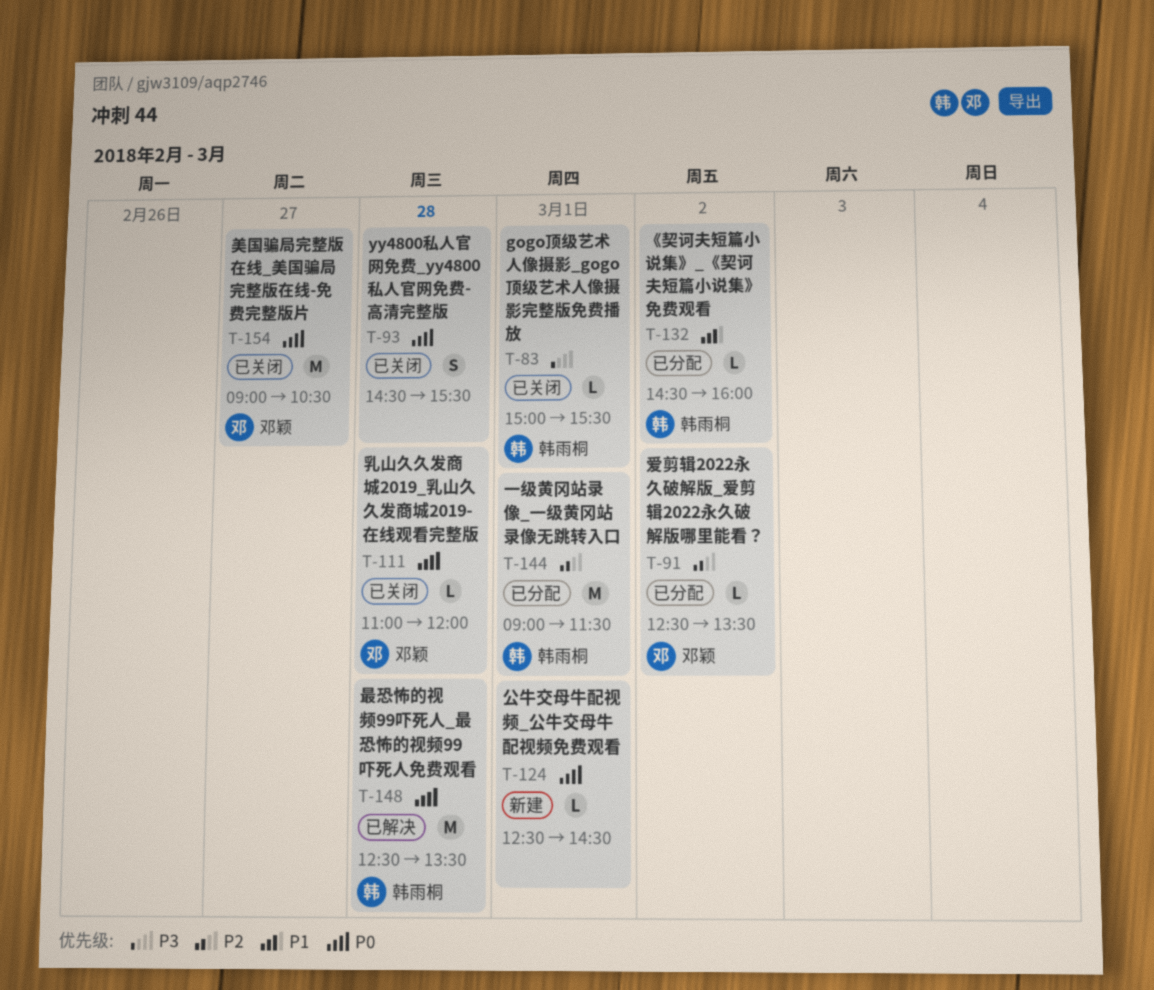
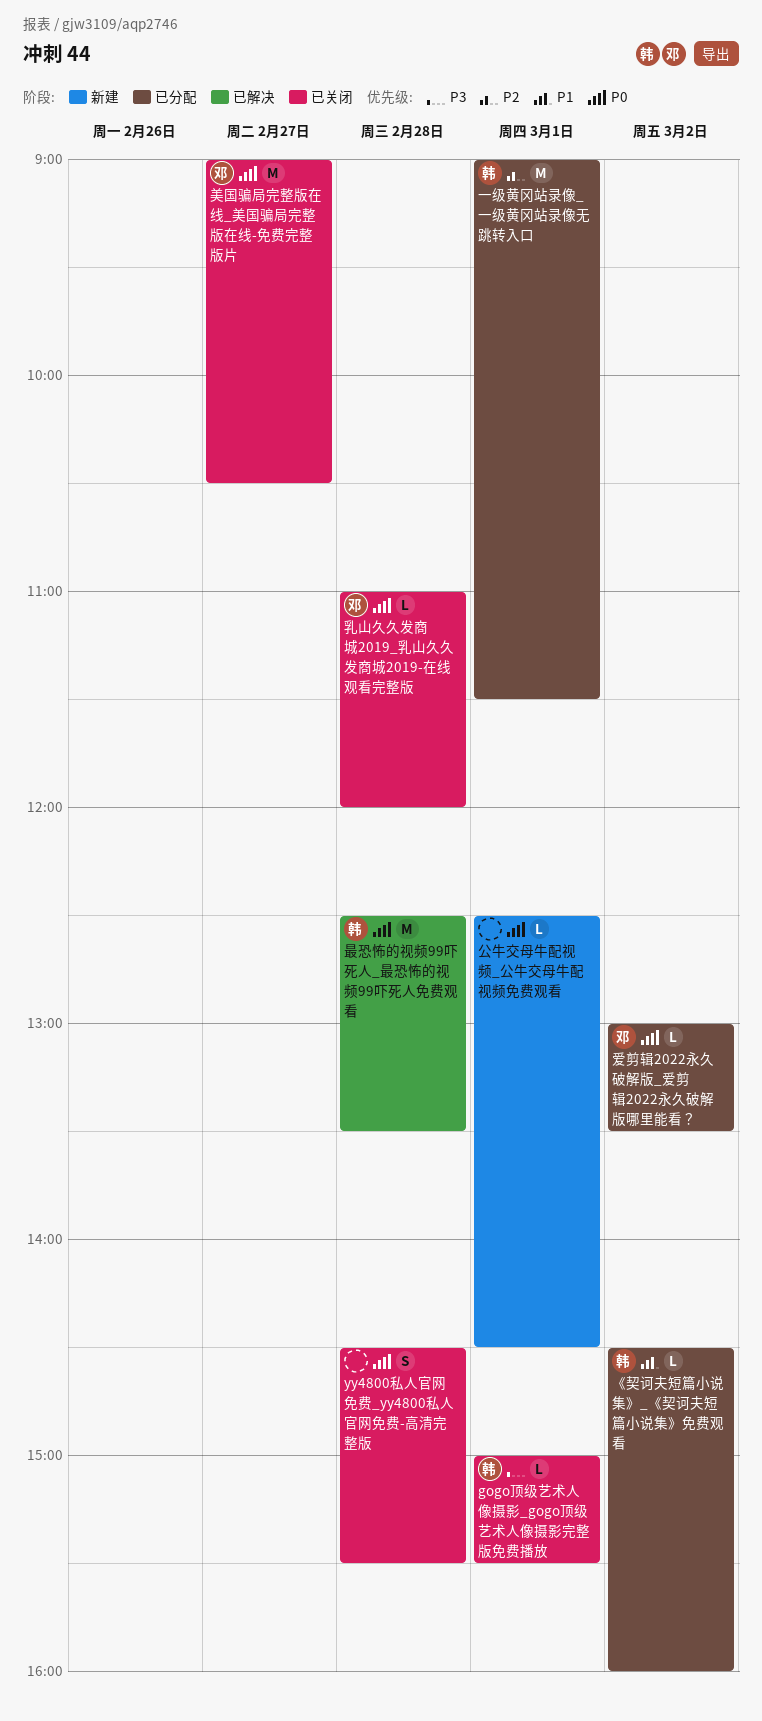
爱剪辑2022永久破解版_爱剪辑2022永久破解版哪里能看？, priority: P2 -> P0
爱剪辑2022永久破解版_爱剪辑2022永久破解版哪里能看？, begins: 12:30 -> 13:00

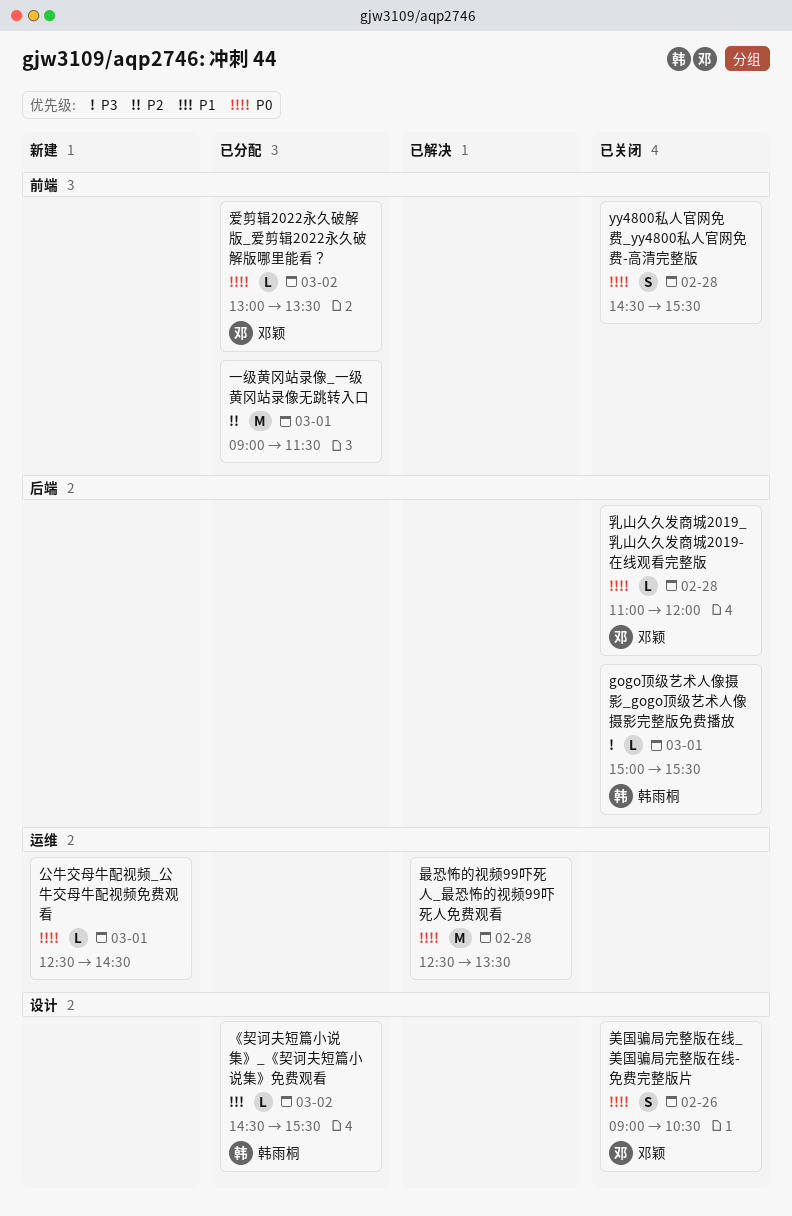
《契诃夫短篇小说集》_《契诃夫短篇小说集》免费观看, ends: 16:00 -> 15:30
一级黄冈站录像_一级黄冈站录像无跳转入口, owner: 韩雨桐 -> none
最恐怖的视频99吓死人_最恐怖的视频99吓死人免费观看, owner: 韩雨桐 -> none
美国骗局完整版在线_美国骗局完整版在线-免费完整版片, estimate: M -> S
美国骗局完整版在线_美国骗局完整版在线-免费完整版片, day: Feb 27 -> Feb 26

